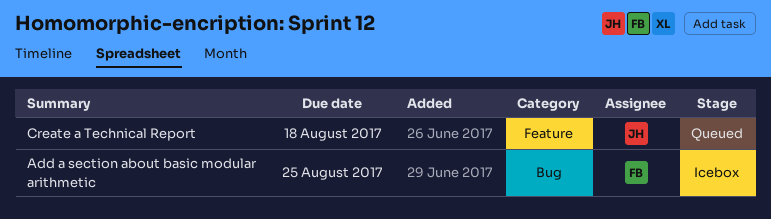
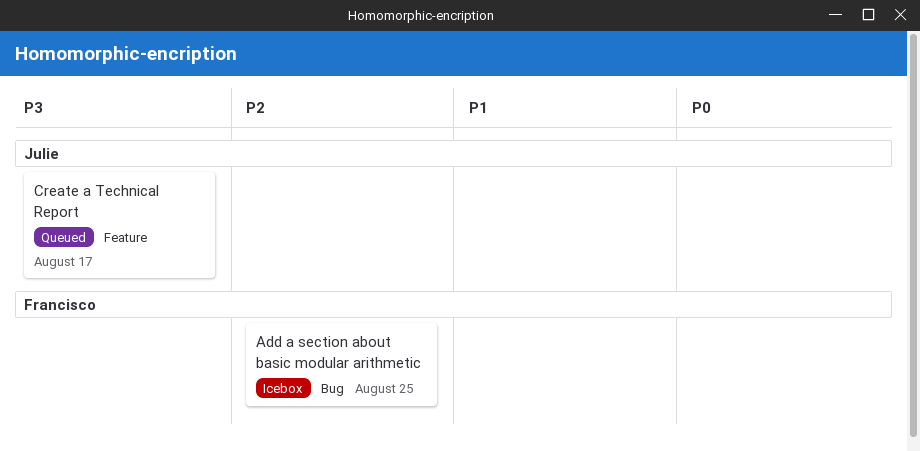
Create a Technical Report, due: Aug 18 -> Aug 17

